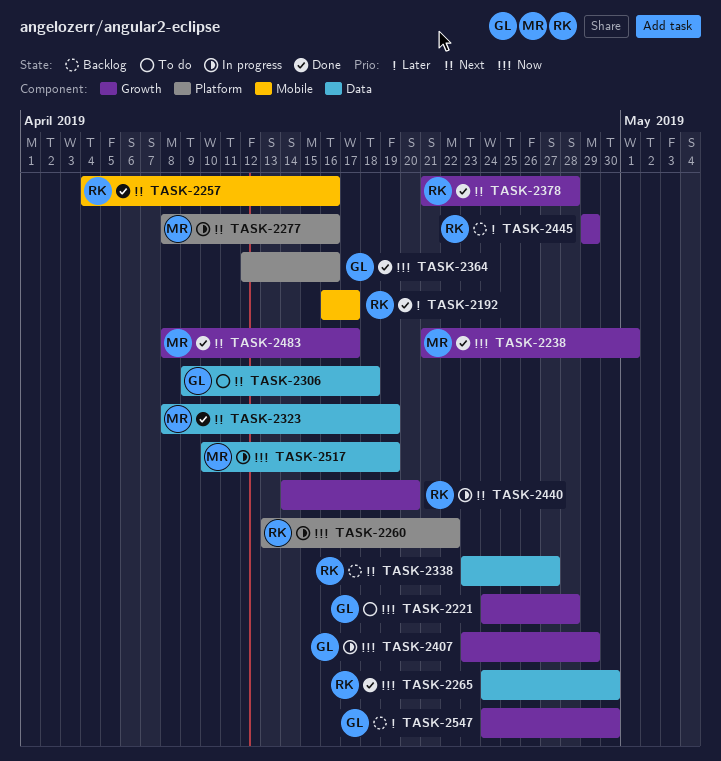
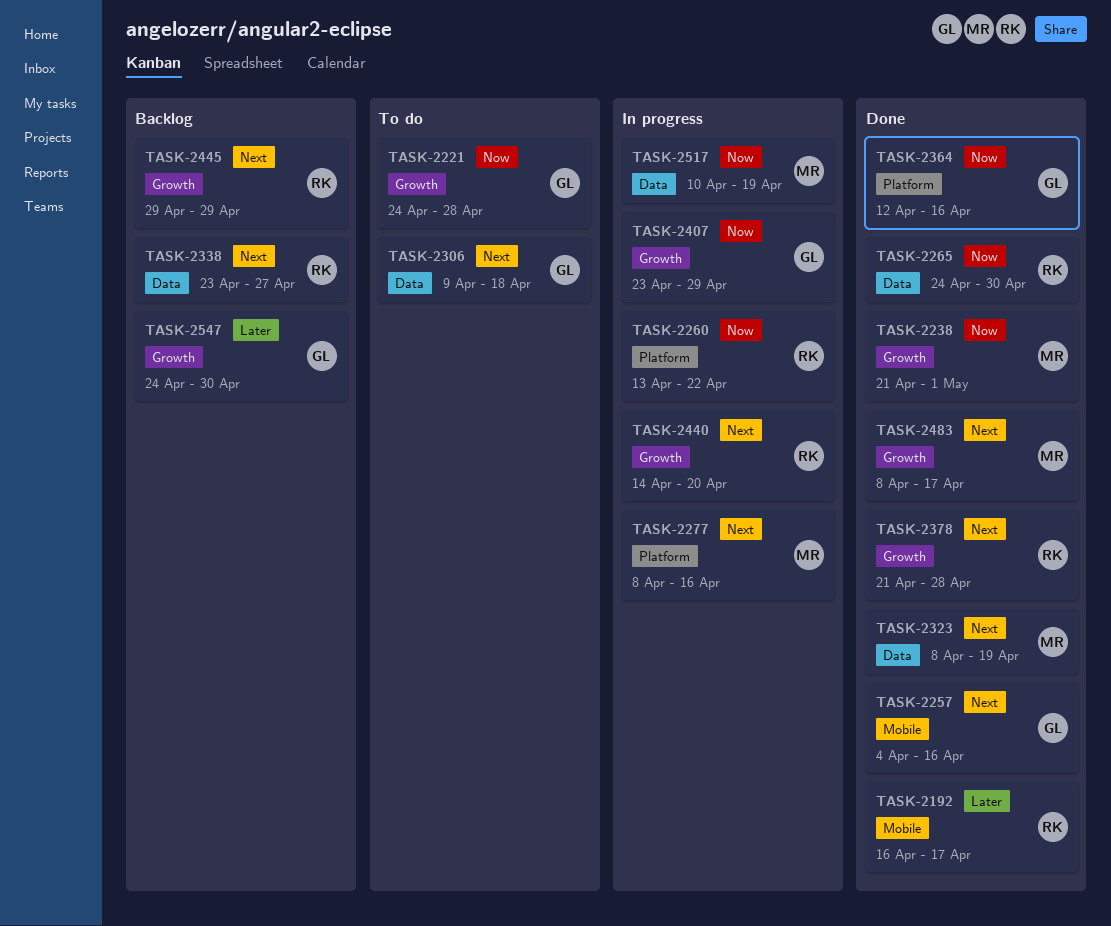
TASK-2257, owner: RK -> GL
TASK-2445, priority: Later -> Next

